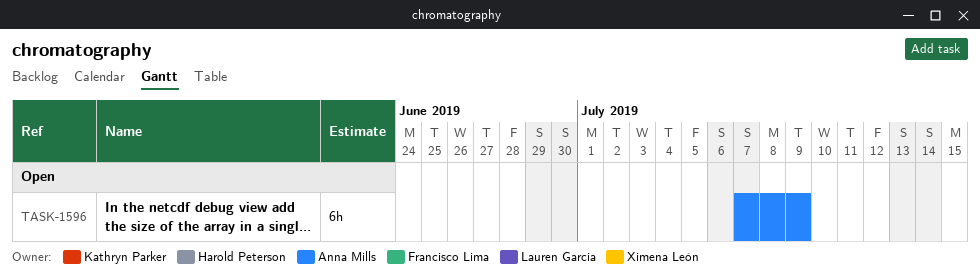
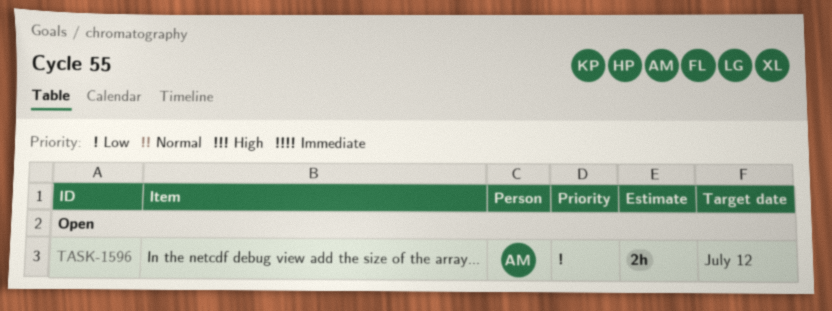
TASK-1596, estimate: 6h -> 2h
TASK-1596, due: Jul 9 -> Jul 12

